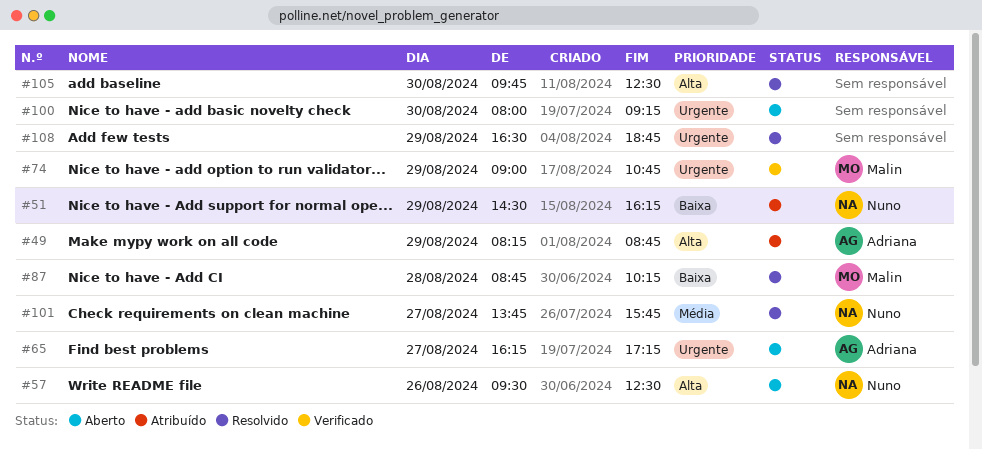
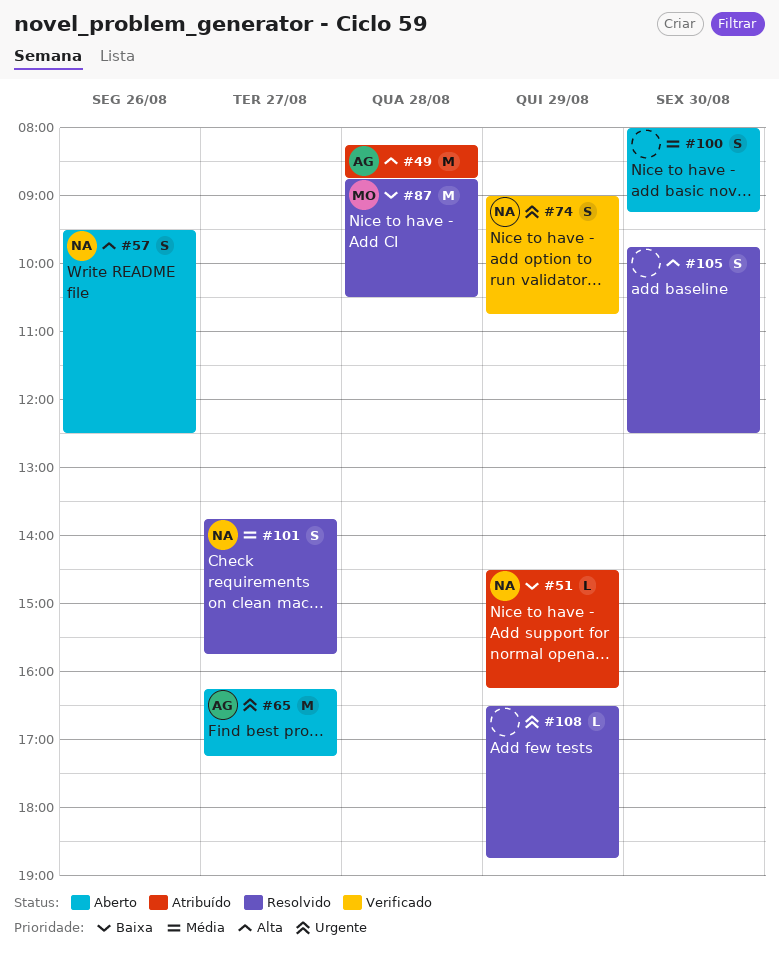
#49, day: Aug 29 -> Aug 28
#74, owner: Malin -> Nuno
#87, ends: 10:15 -> 10:30
#100, priority: Urgente -> Média

